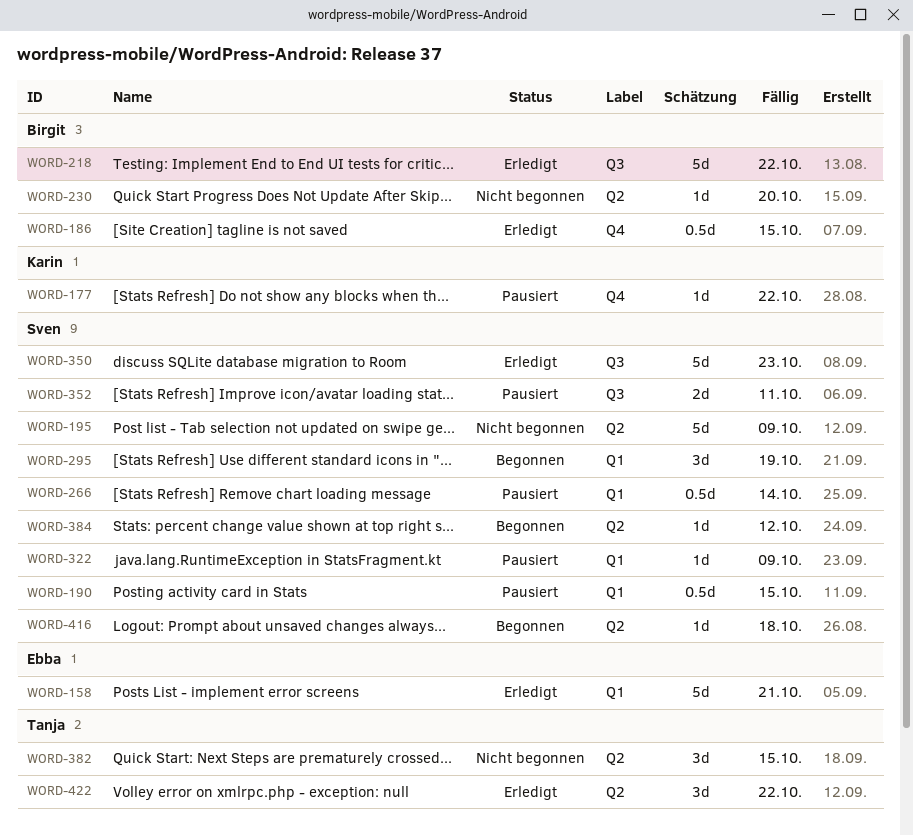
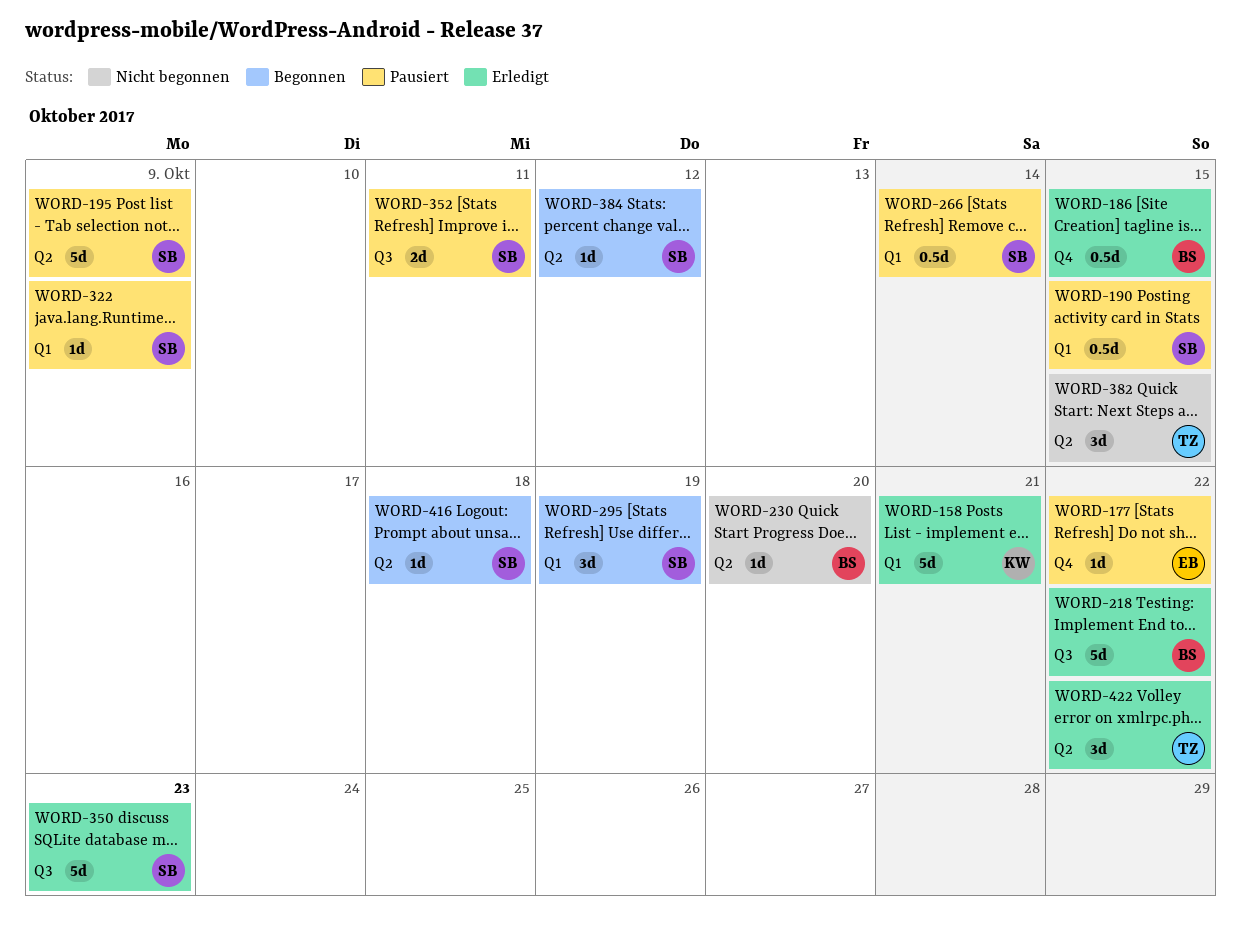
WORD-158, owner: Ebba -> Karin
WORD-177, owner: Karin -> Ebba
WORD-195, status: Nicht begonnen -> Pausiert

